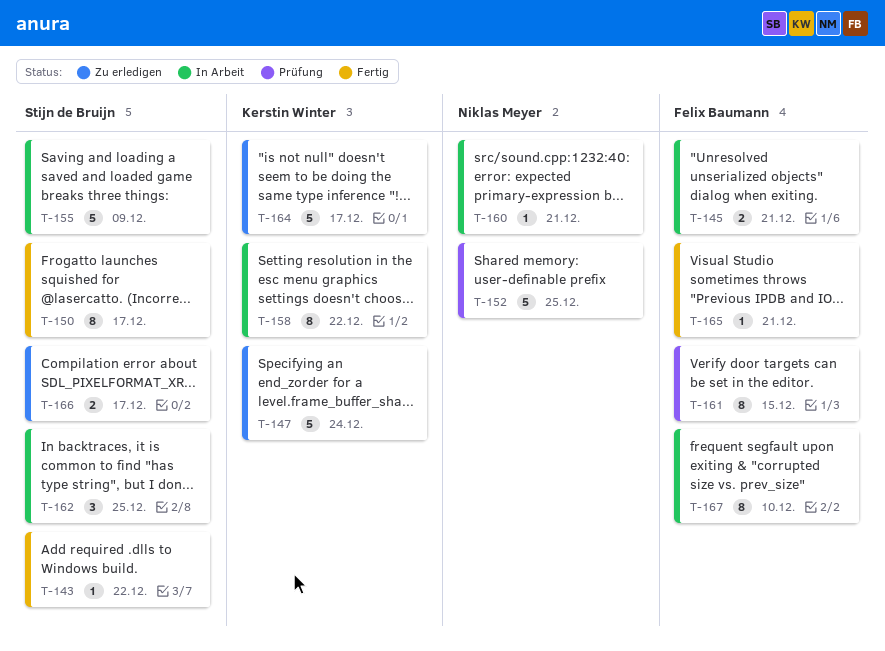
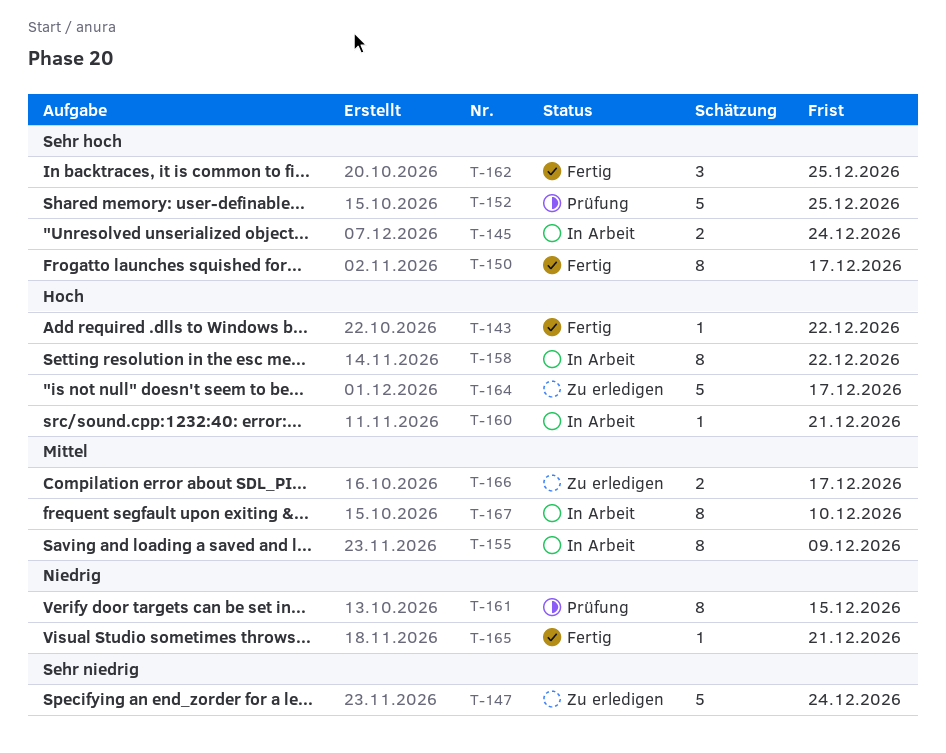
T-145, due: Dec 21 -> Dec 24
T-155, estimate: 5 -> 8
T-162, status: In Arbeit -> Fertig

